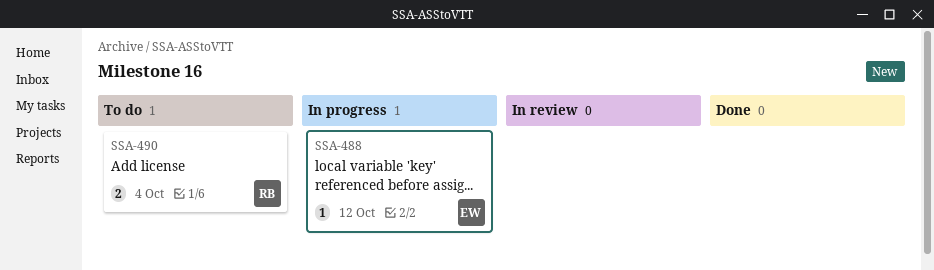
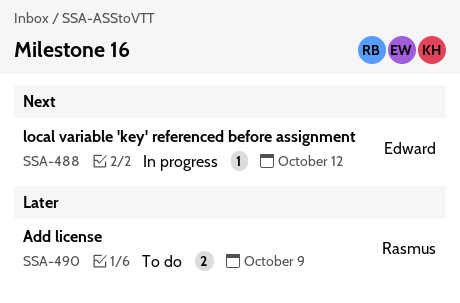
SSA-490, due: Oct 4 -> Oct 9

